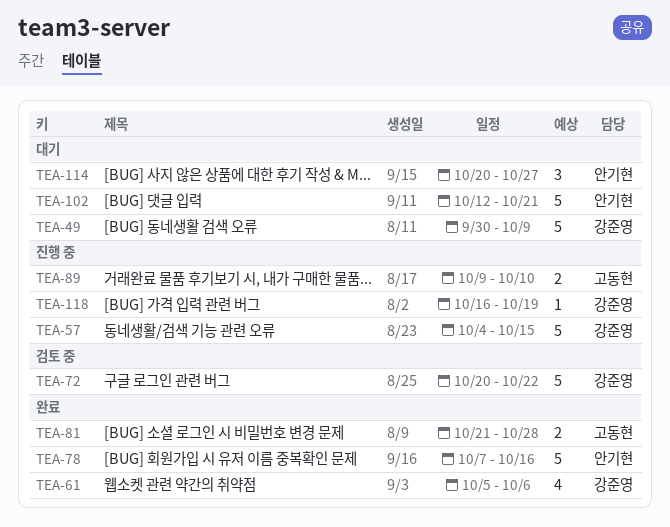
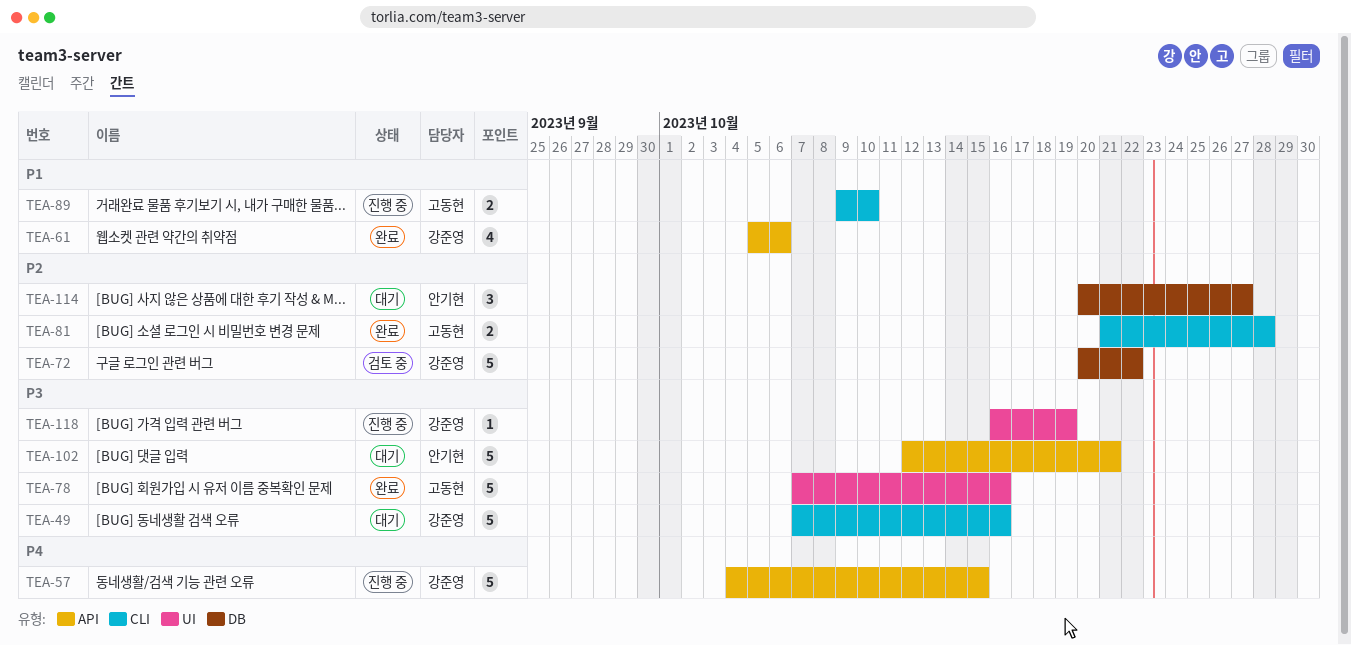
TEA-49, start: Sep 30 -> Oct 7
TEA-49, due: Oct 9 -> Oct 16
TEA-78, owner: 안기현 -> 고동현

